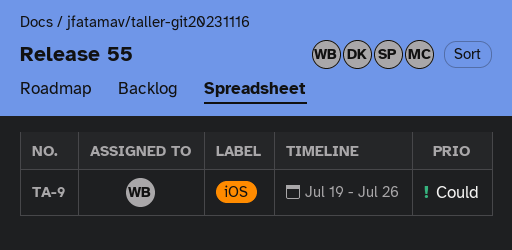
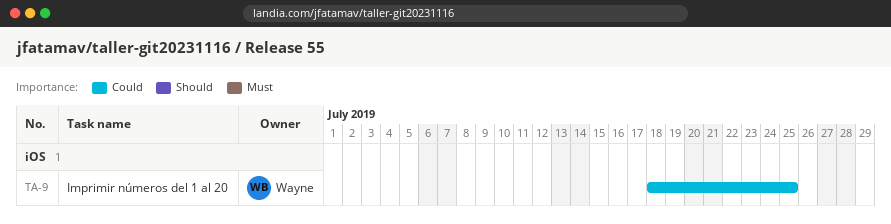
TA-9, start: Jul 19 -> Jul 18
TA-9, due: Jul 26 -> Jul 25

